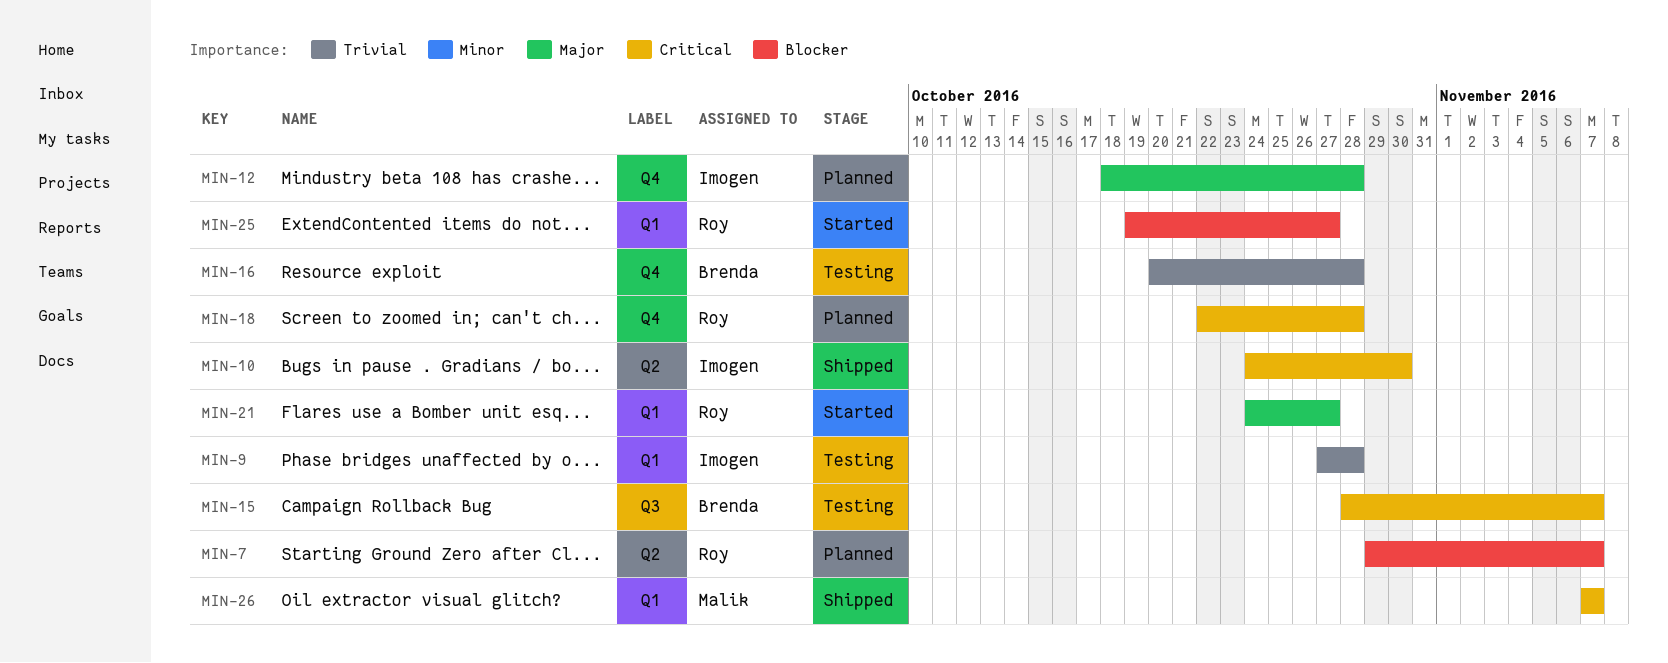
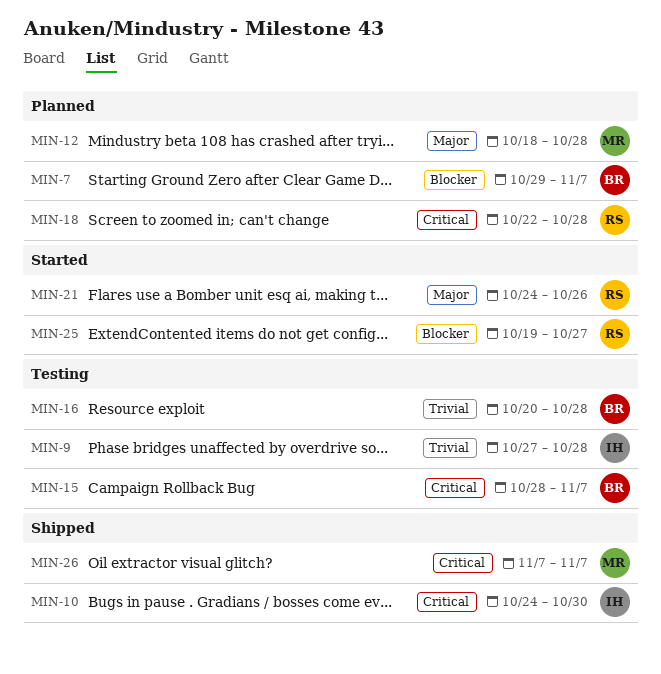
MIN-7, owner: Roy -> Brenda
MIN-12, owner: Imogen -> Malik
MIN-21, due: Oct 27 -> Oct 26

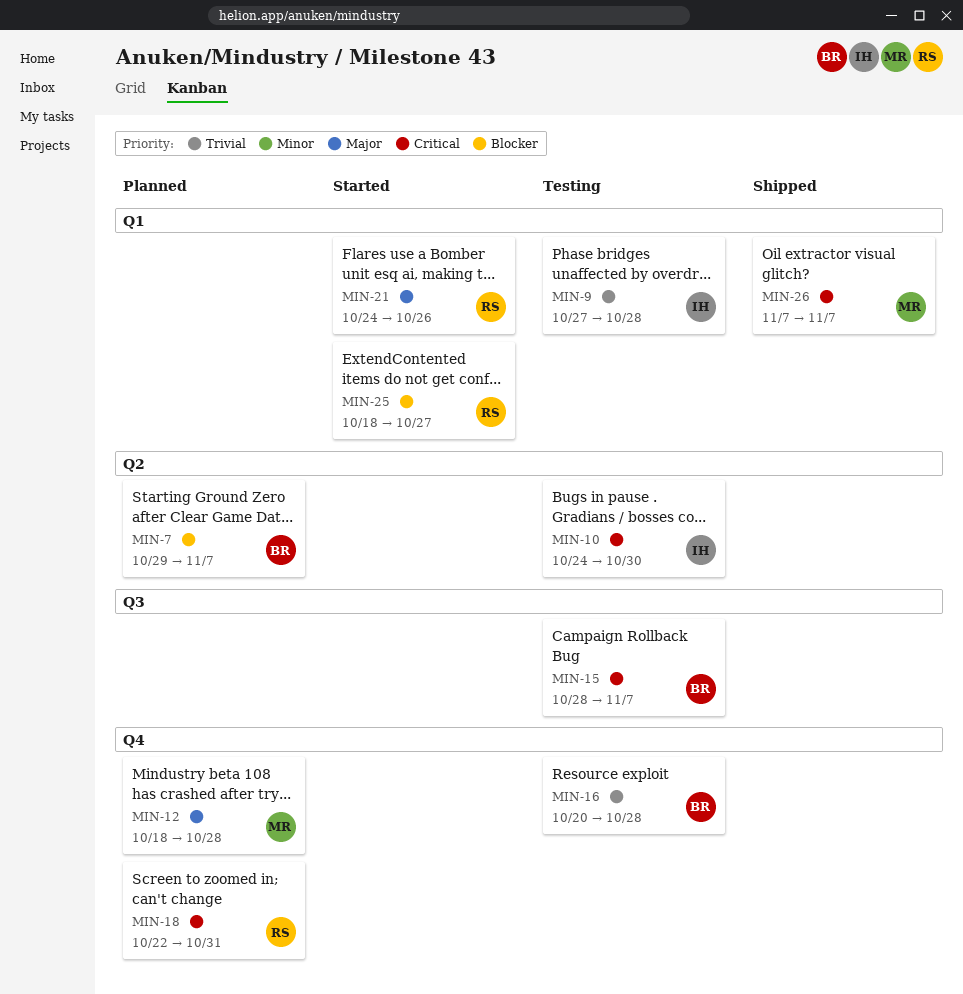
MIN-10, status: Shipped -> Testing
MIN-18, due: Oct 28 -> Oct 31
MIN-25, start: Oct 19 -> Oct 18

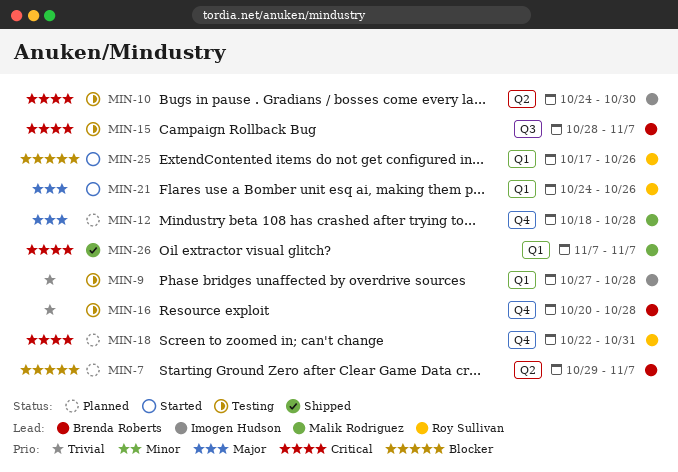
MIN-25, start: Oct 18 -> Oct 17
MIN-25, due: Oct 27 -> Oct 26

